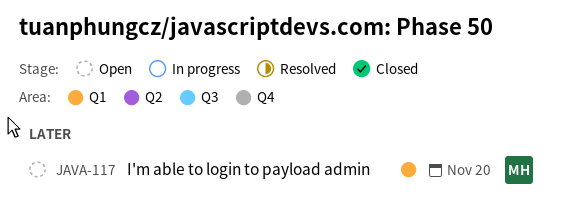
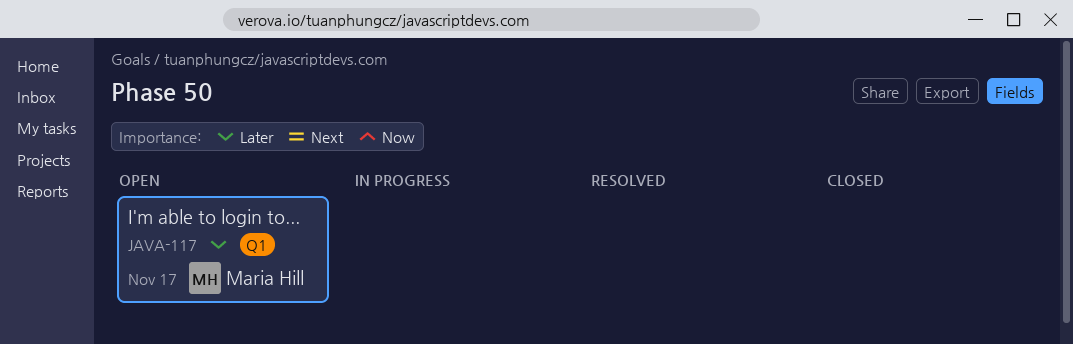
JAVA-117, due: Nov 20 -> Nov 17

